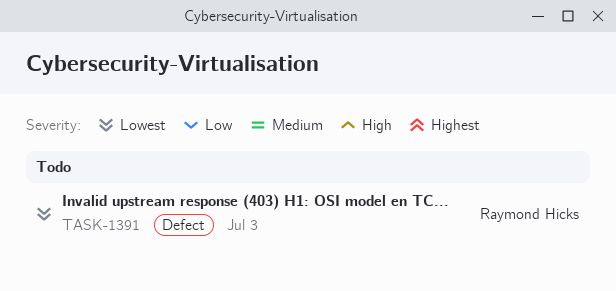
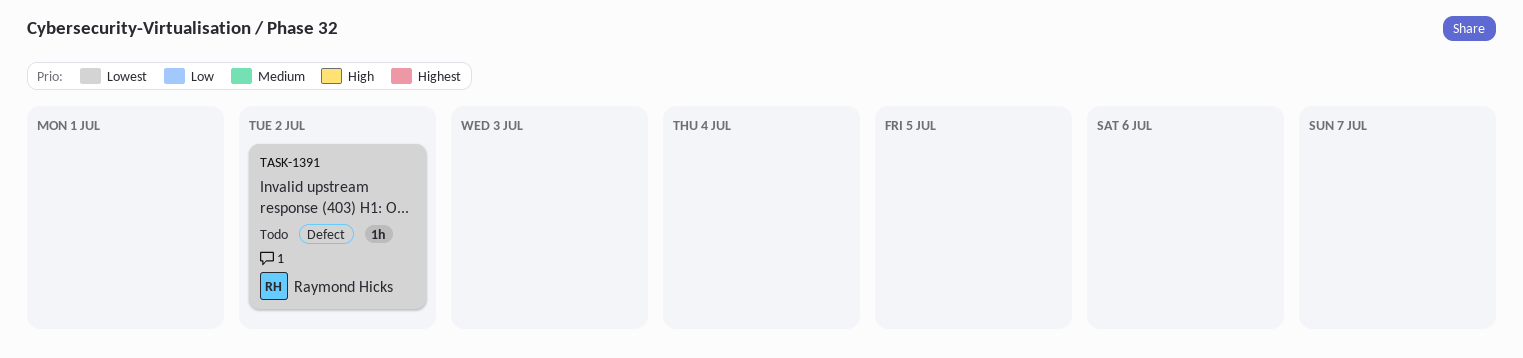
TASK-1391, due: Jul 3 -> Jul 2

